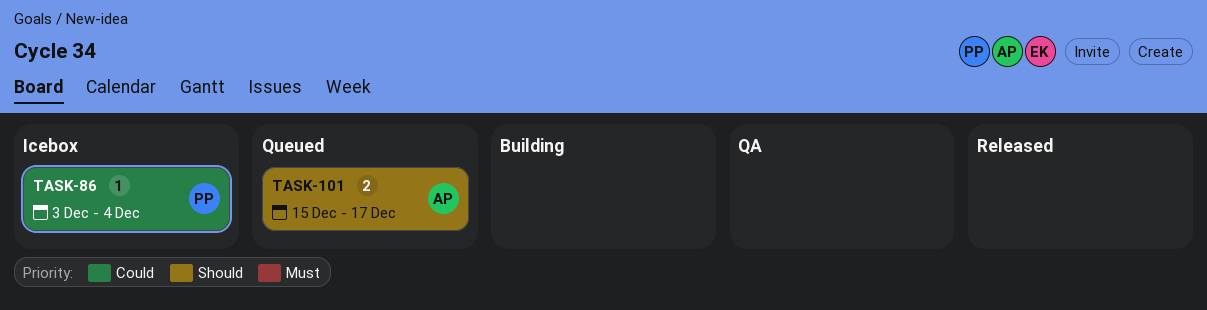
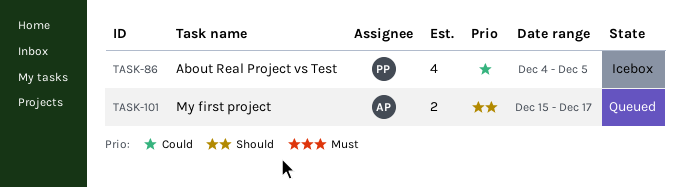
TASK-86, estimate: 1 -> 4
TASK-86, start: Dec 3 -> Dec 4
TASK-86, due: Dec 4 -> Dec 5

